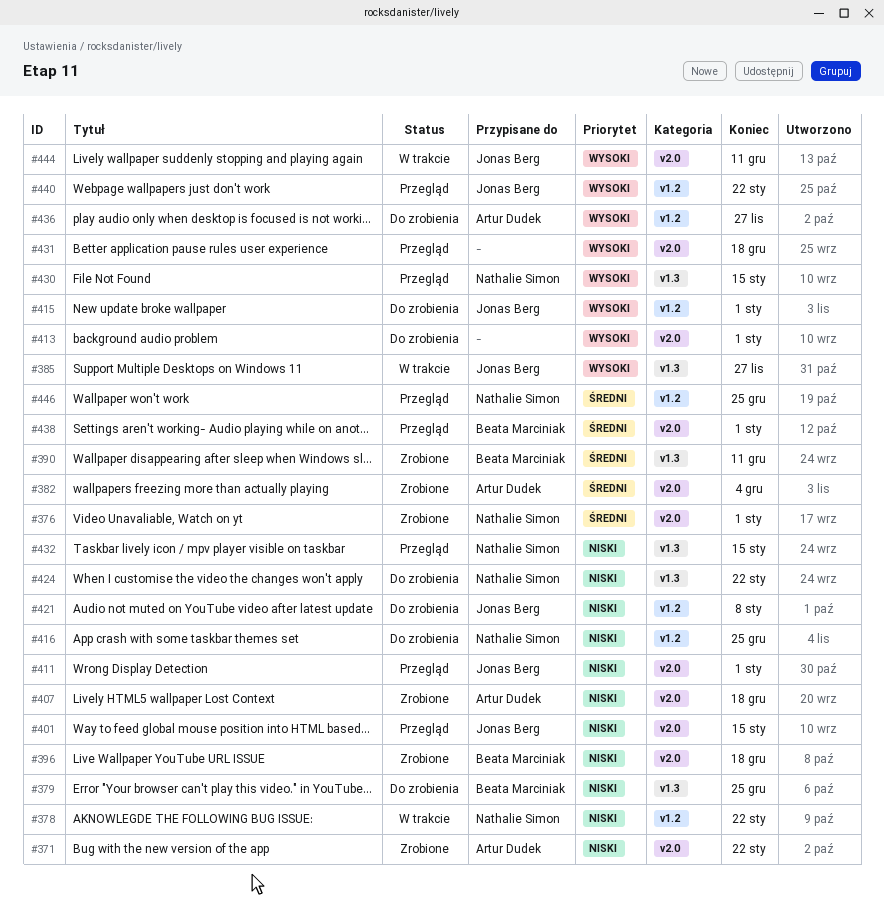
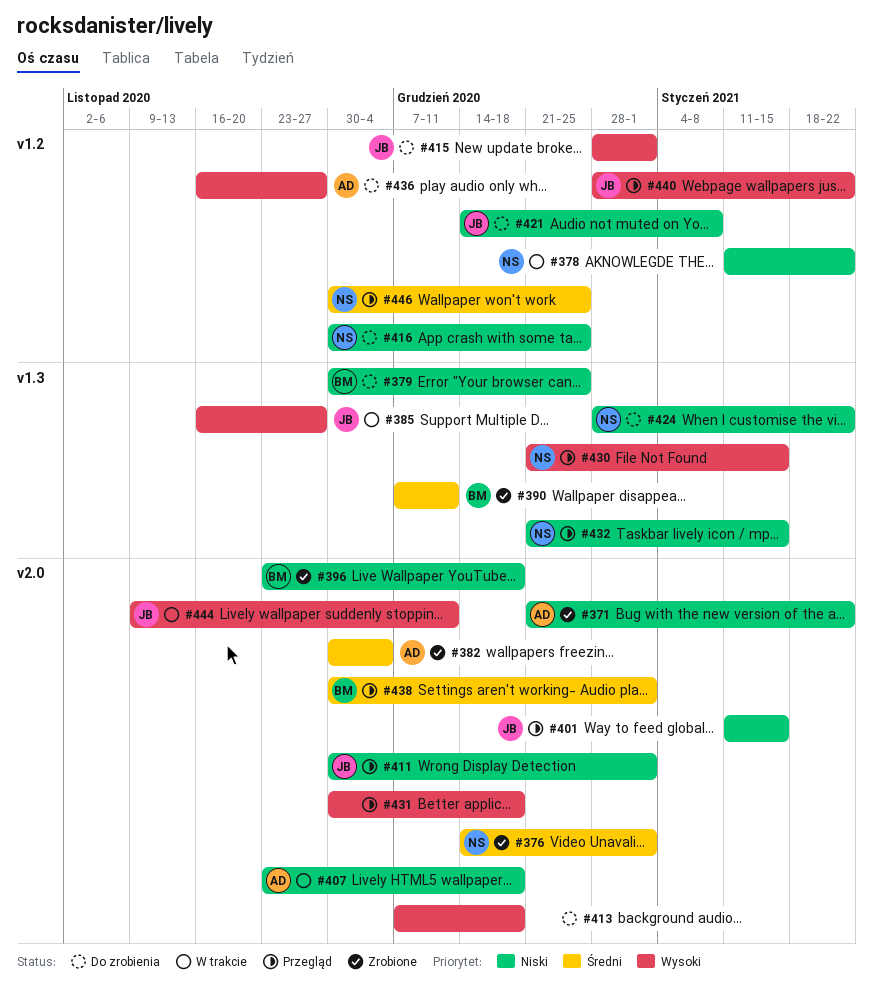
#407, status: Zrobione -> W trakcie
#413, due: Jan 1 -> Dec 18

